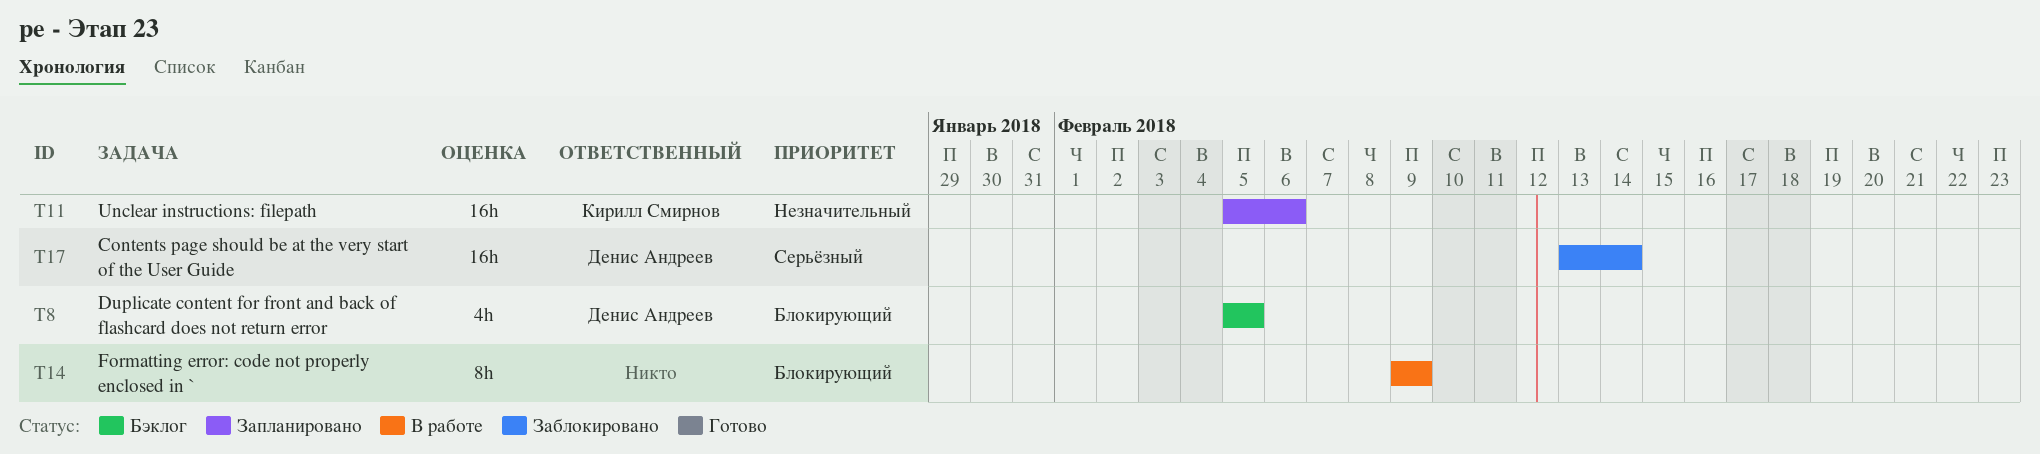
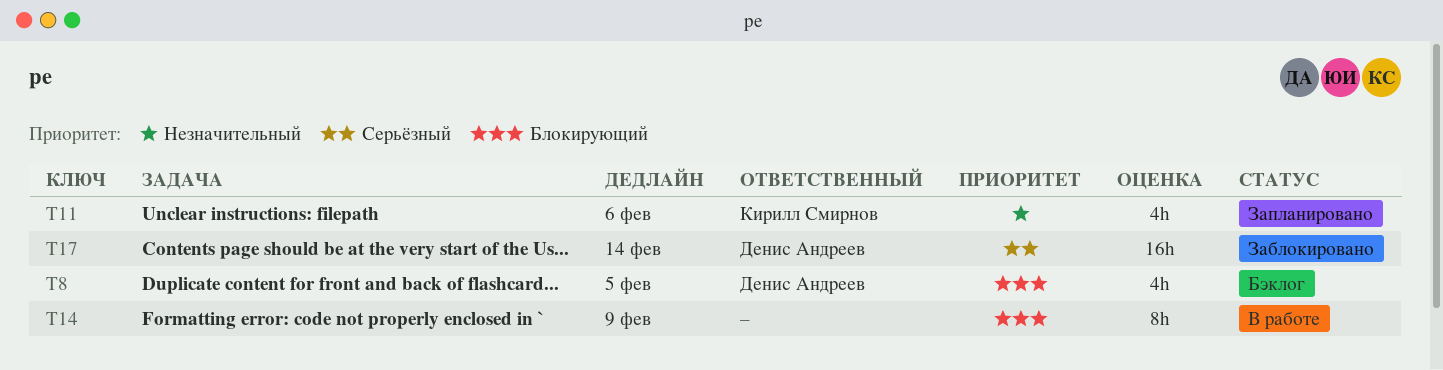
T11, estimate: 16h -> 4h

